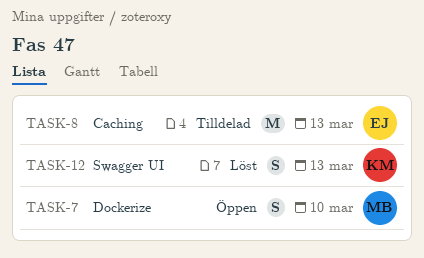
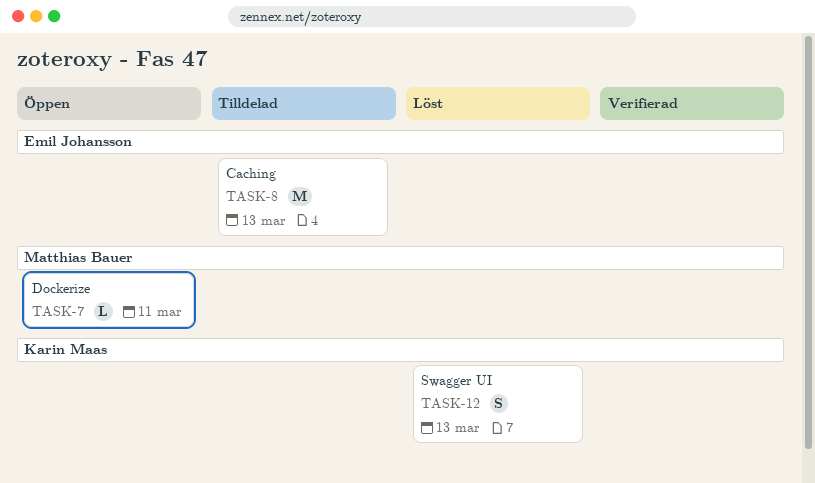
TASK-7, estimate: S -> L
TASK-7, due: Mar 10 -> Mar 11

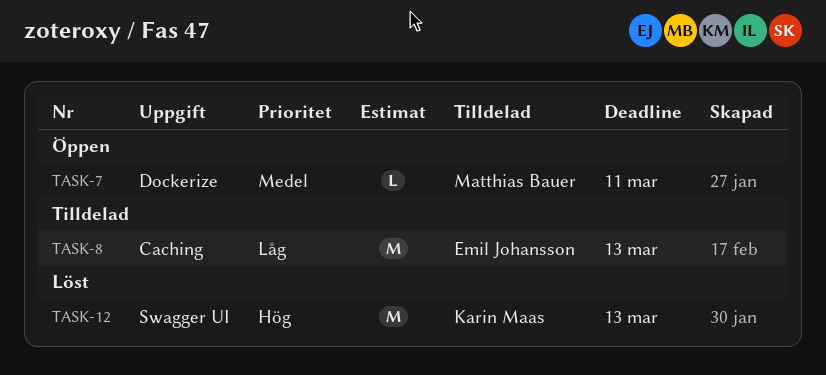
TASK-12, estimate: S -> M

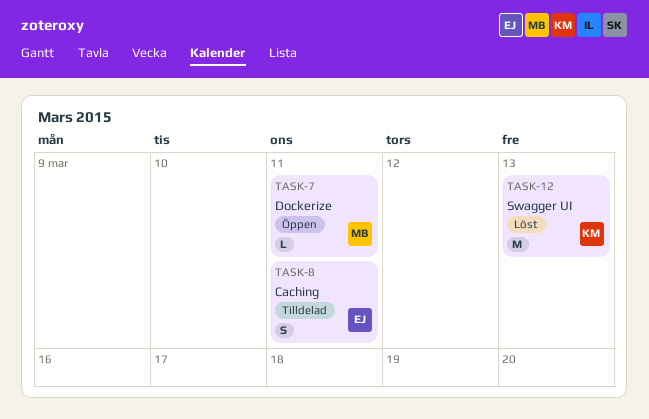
TASK-8, estimate: M -> S
TASK-8, due: Mar 13 -> Mar 11

